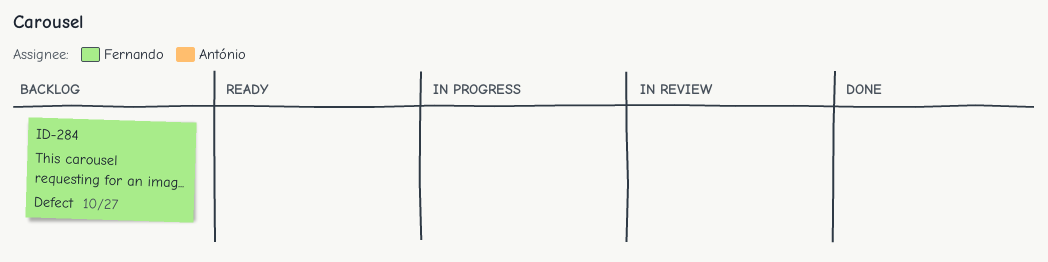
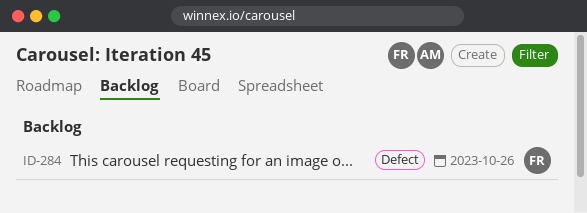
ID-284, due: Oct 27 -> Oct 26

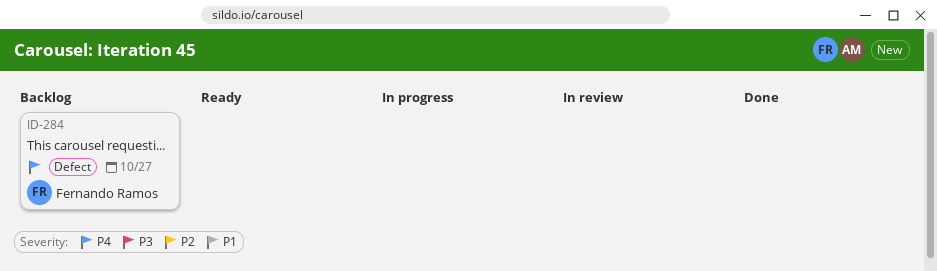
ID-284, due: Oct 26 -> Oct 27

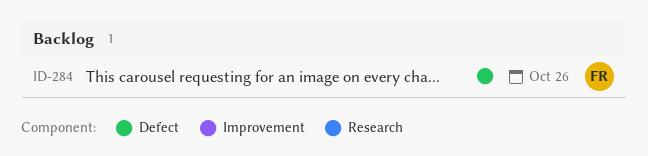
ID-284, due: Oct 27 -> Oct 26

